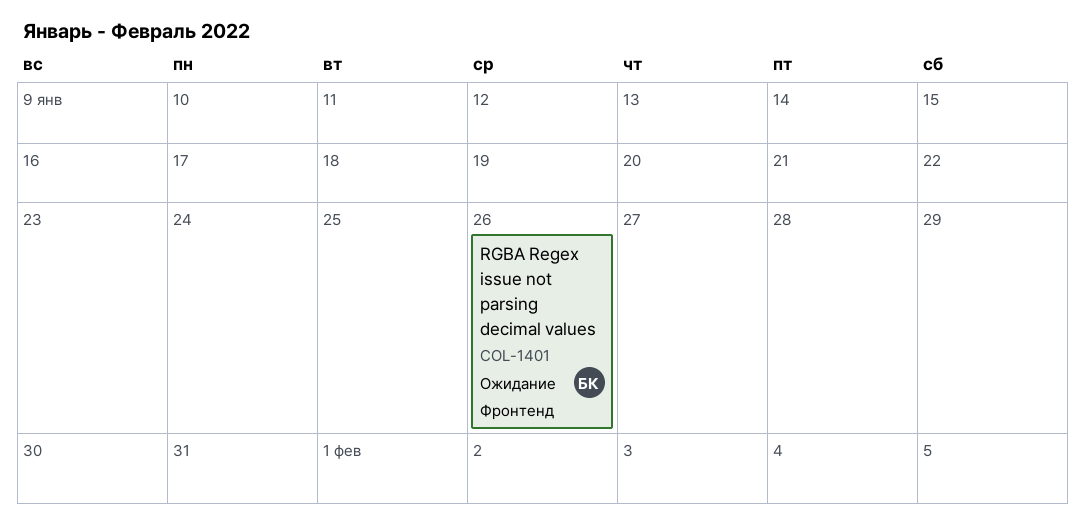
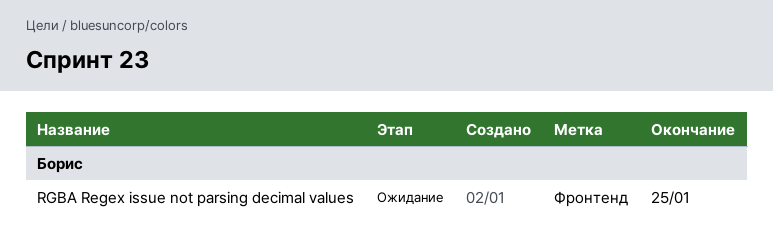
RGBA Regex issue not parsing decimal values, due: Jan 26 -> Jan 25

